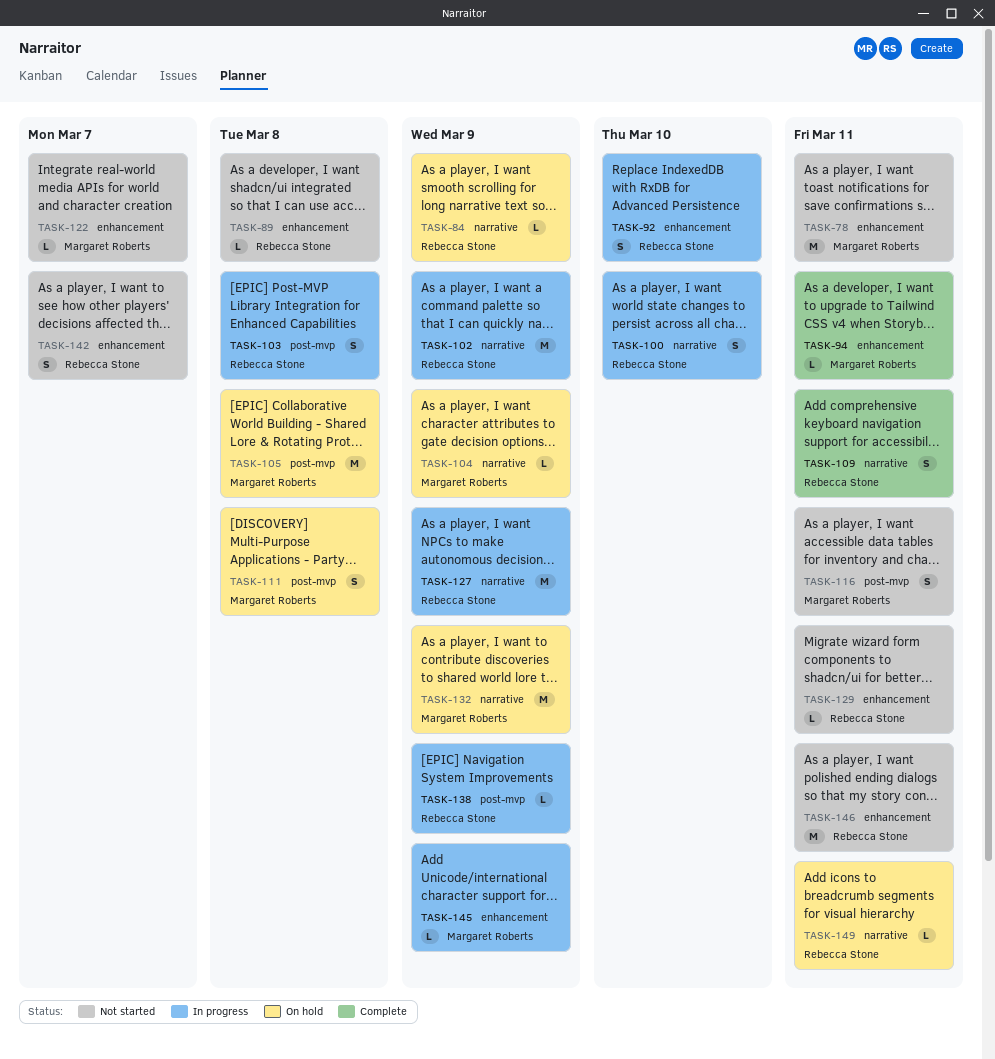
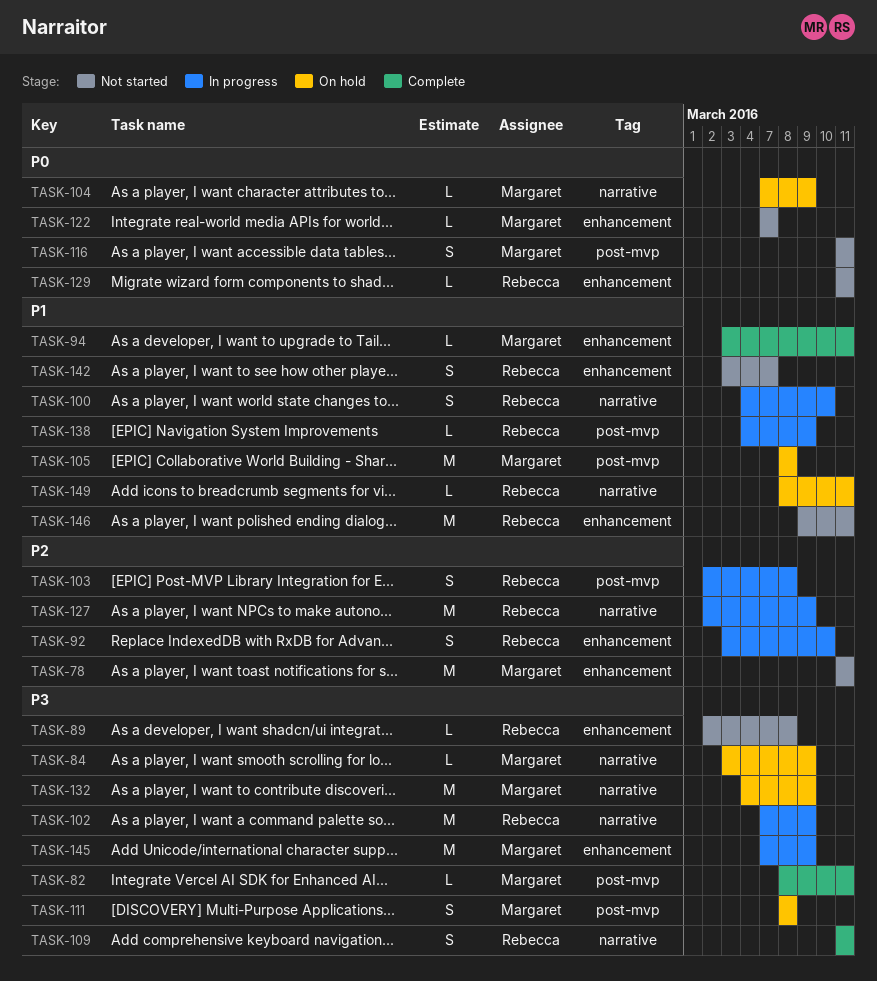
TASK-82: none -> present
TASK-84, owner: Rebecca Stone -> Margaret Roberts
TASK-145, estimate: L -> M

